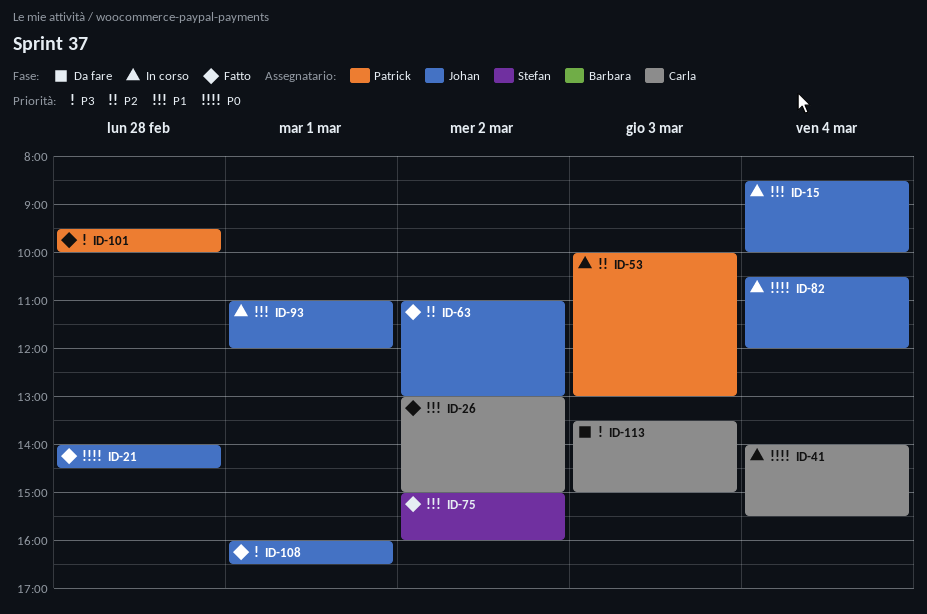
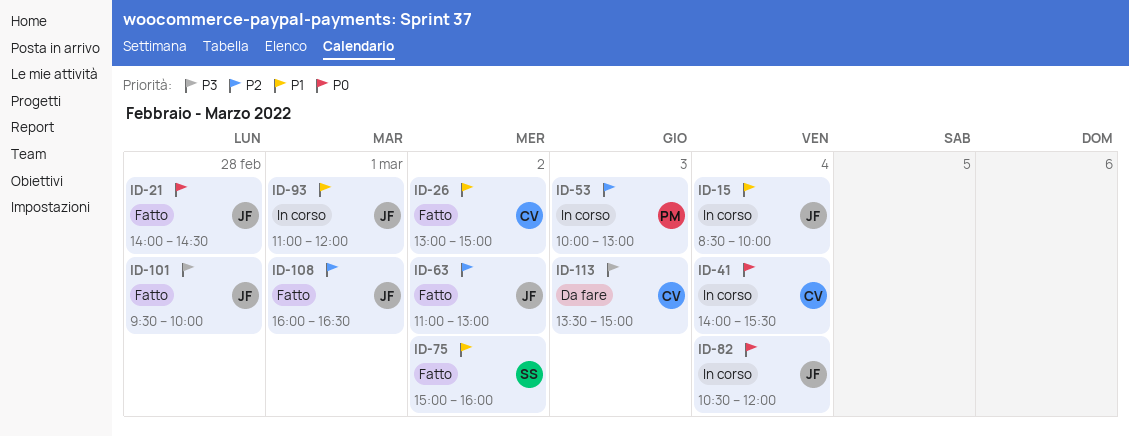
ID-101, owner: Patrick -> Johan
ID-108, priority: P3 -> P2

